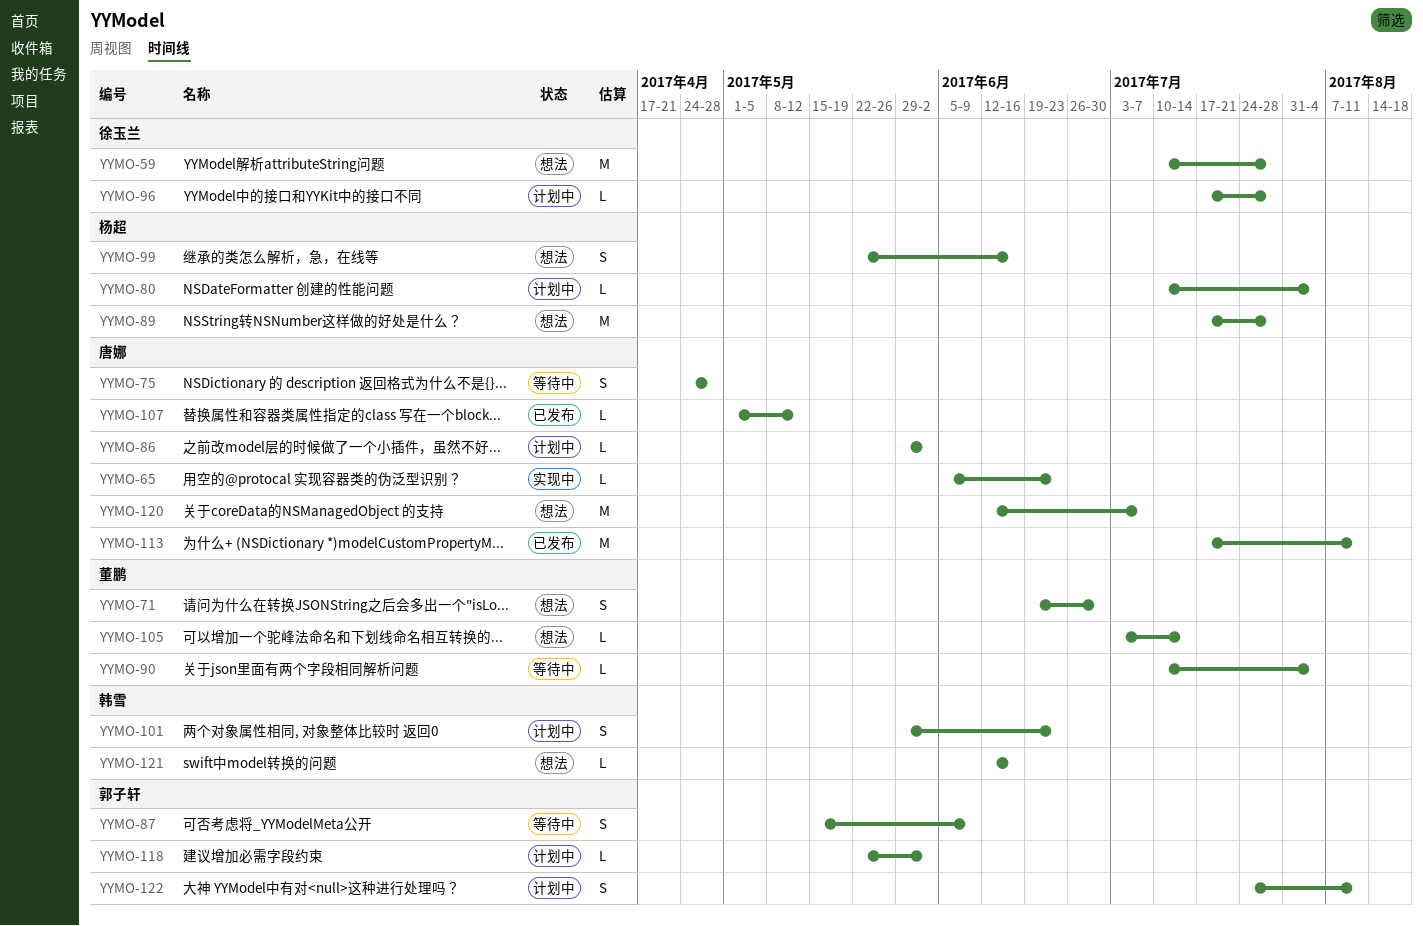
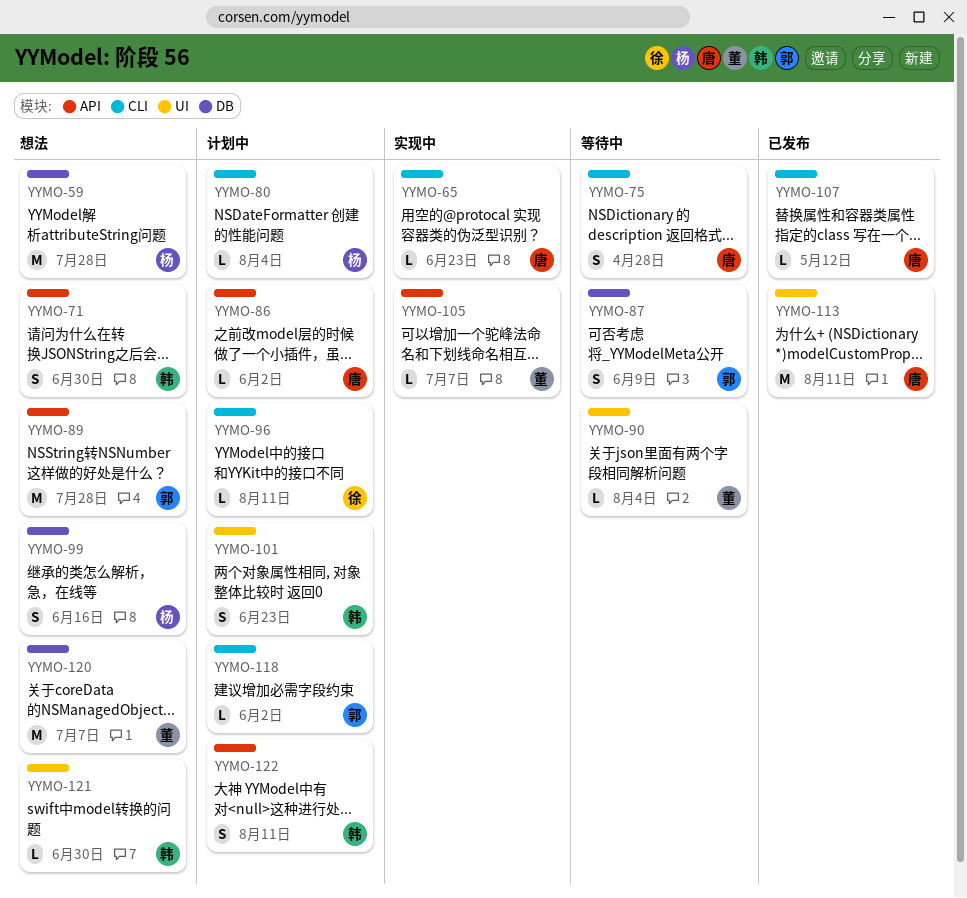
YYMO-59, owner: 徐玉兰 -> 杨超
YYMO-71, owner: 董鹏 -> 韩雪
YYMO-89, owner: 杨超 -> 郭子轩
YYMO-96, due: Jul 28 -> Aug 11
YYMO-105, status: 想法 -> 实现中
YYMO-105, due: Jul 14 -> Jul 7
YYMO-120, owner: 唐娜 -> 董鹏
YYMO-121, due: Jun 16 -> Jun 30
YYMO-122, owner: 郭子轩 -> 韩雪

